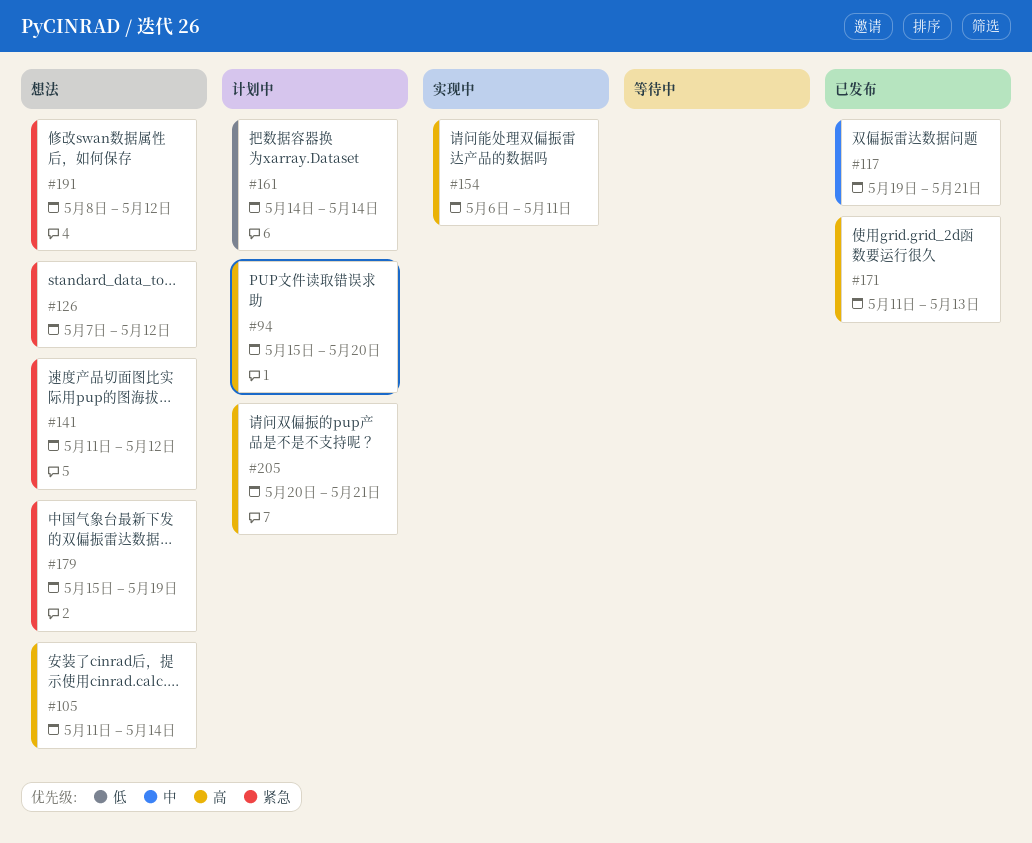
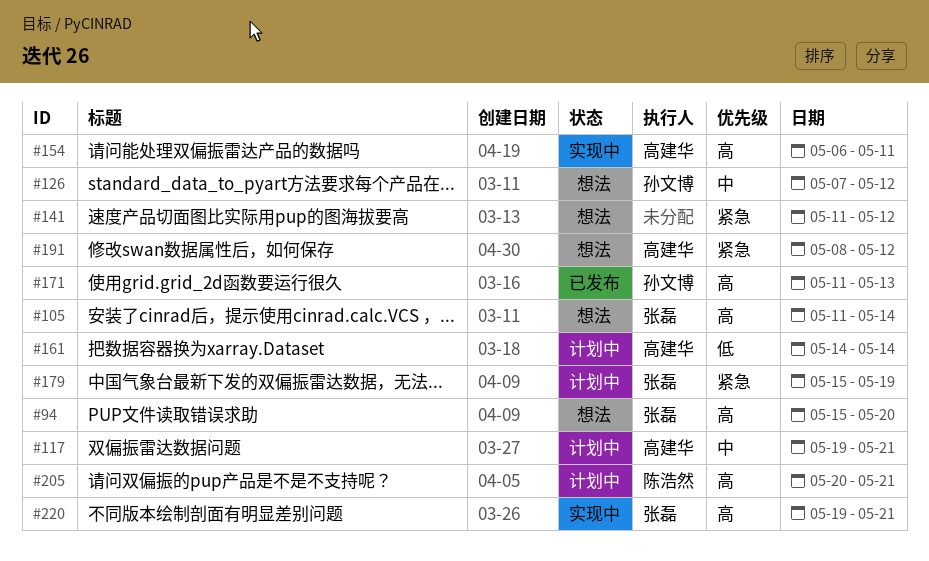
#94, status: 计划中 -> 想法
#117, status: 已发布 -> 计划中
#126, priority: 紧急 -> 中
#179, status: 想法 -> 计划中
#220: none -> present

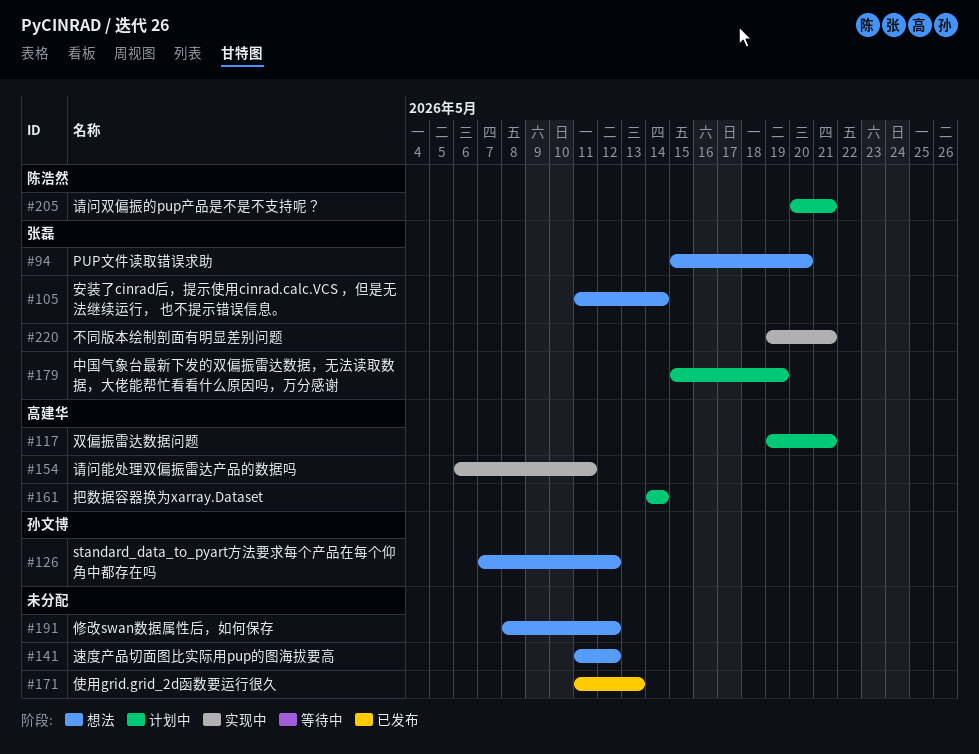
#171, owner: 孙文博 -> none
#191, owner: 高建华 -> none

